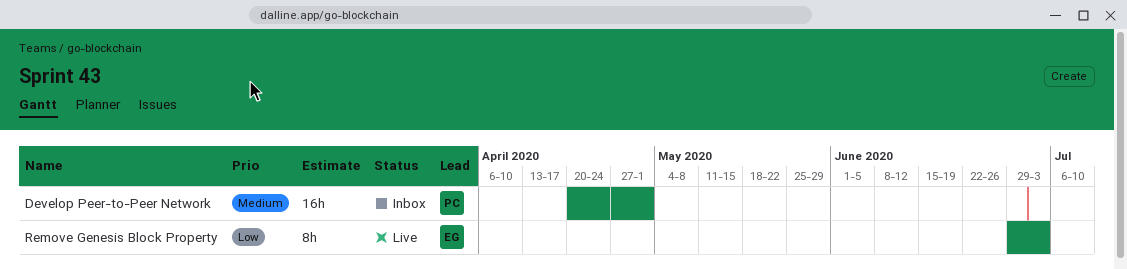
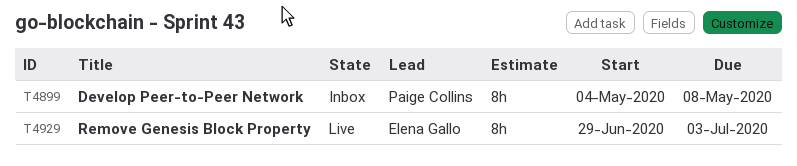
Develop Peer-to-Peer Network, estimate: 16h -> 8h
Develop Peer-to-Peer Network, start: Apr 20 -> May 4
Develop Peer-to-Peer Network, due: May 1 -> May 8

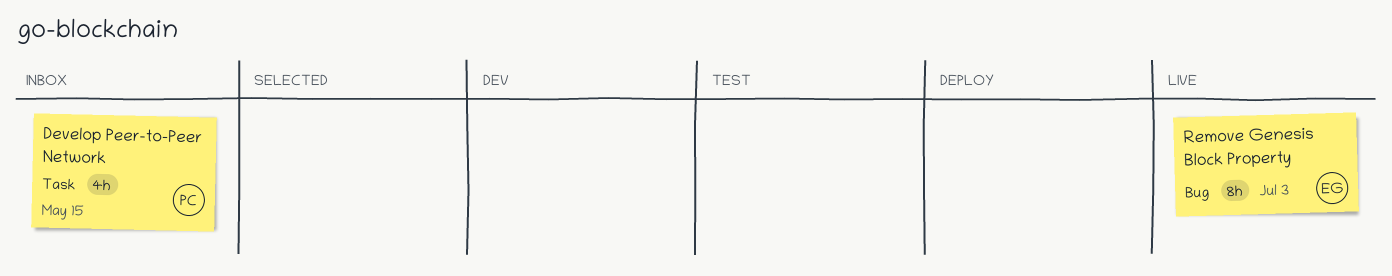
Develop Peer-to-Peer Network, estimate: 8h -> 4h
Develop Peer-to-Peer Network, due: May 8 -> May 15

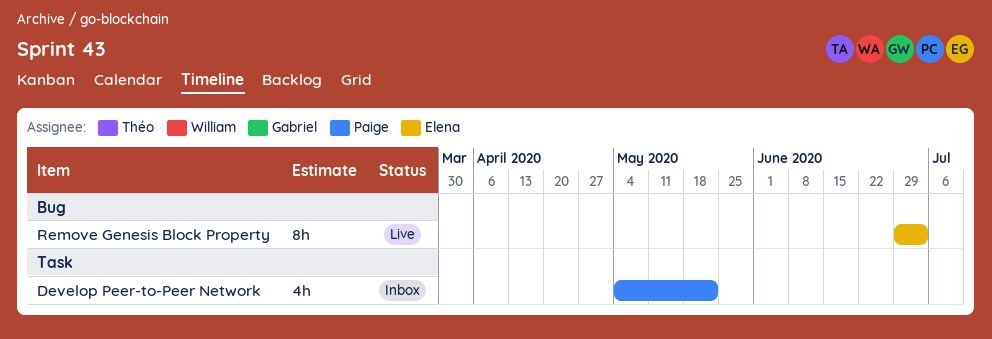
Develop Peer-to-Peer Network, due: May 15 -> May 22

